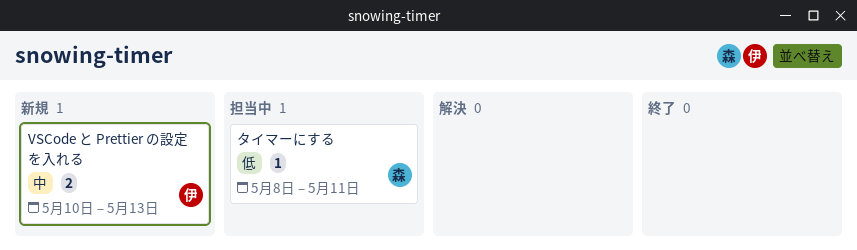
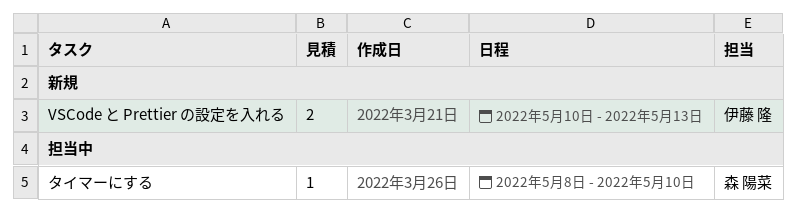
タイマーにする, due: May 11 -> May 10

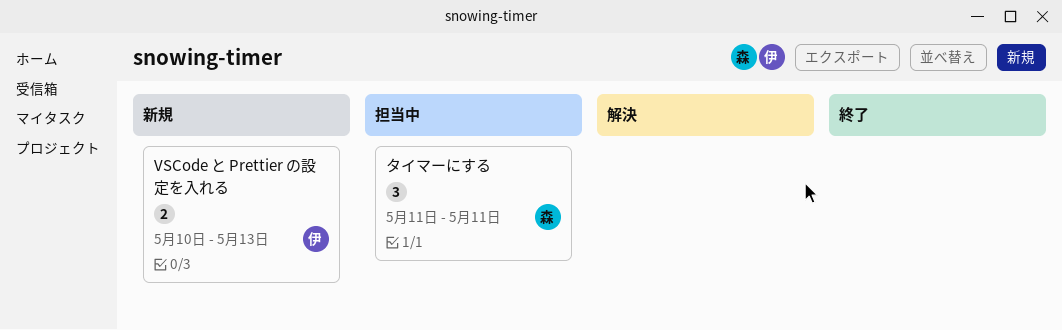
タイマーにする, estimate: 1 -> 3
タイマーにする, start: May 8 -> May 11
タイマーにする, due: May 10 -> May 11

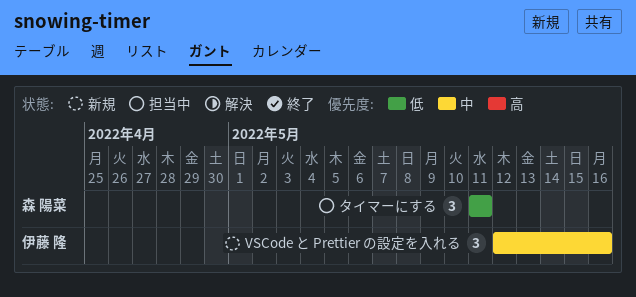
VSCode と Prettier の設定を入れる, estimate: 2 -> 3
VSCode と Prettier の設定を入れる, start: May 10 -> May 12
VSCode と Prettier の設定を入れる, due: May 13 -> May 16

